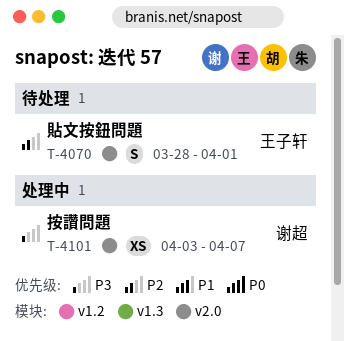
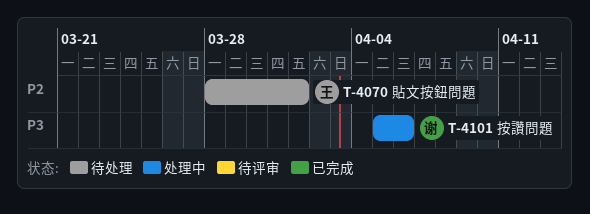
T-4101, start: Apr 3 -> Apr 5
T-4101, due: Apr 7 -> Apr 6

